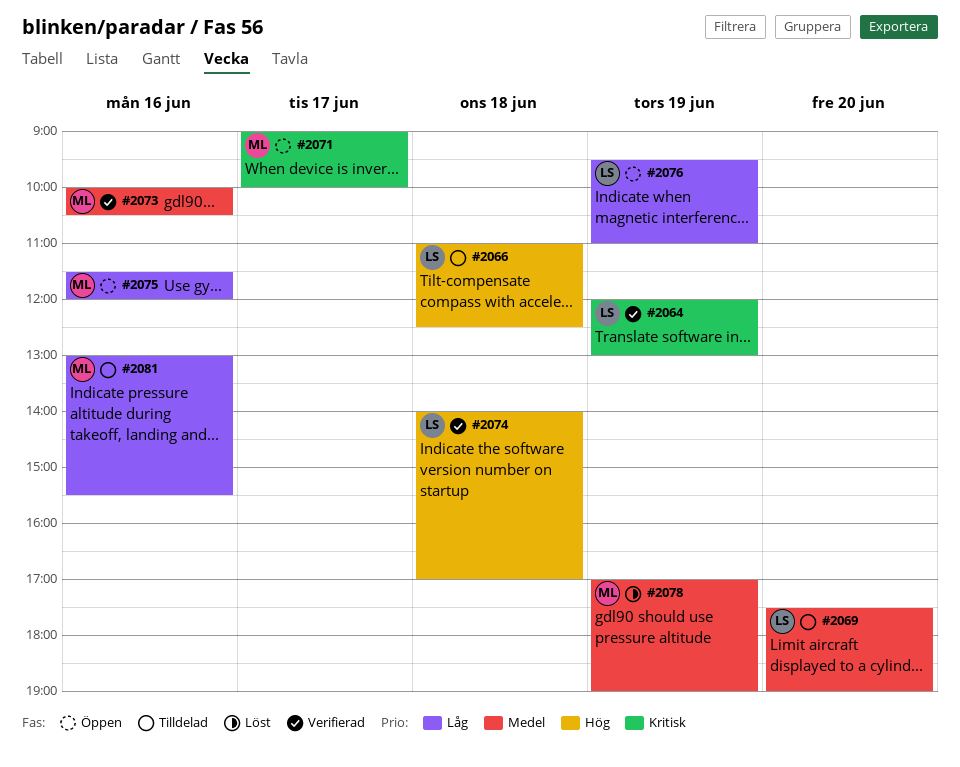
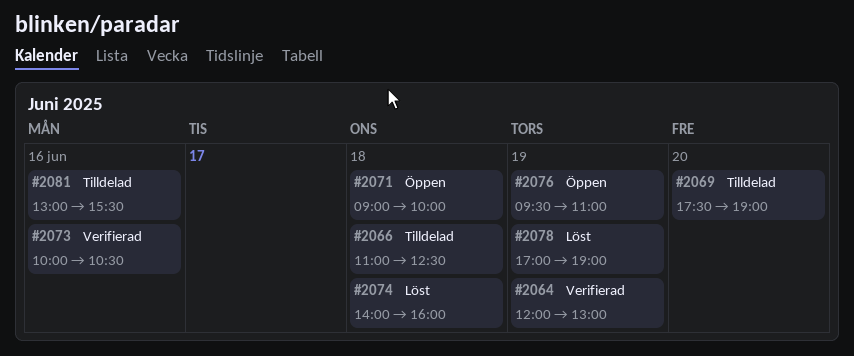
#2071, day: Jun 17 -> Jun 18
#2074, status: Verifierad -> Löst
#2074, ends: 17:00 -> 16:00
#2075: present -> none

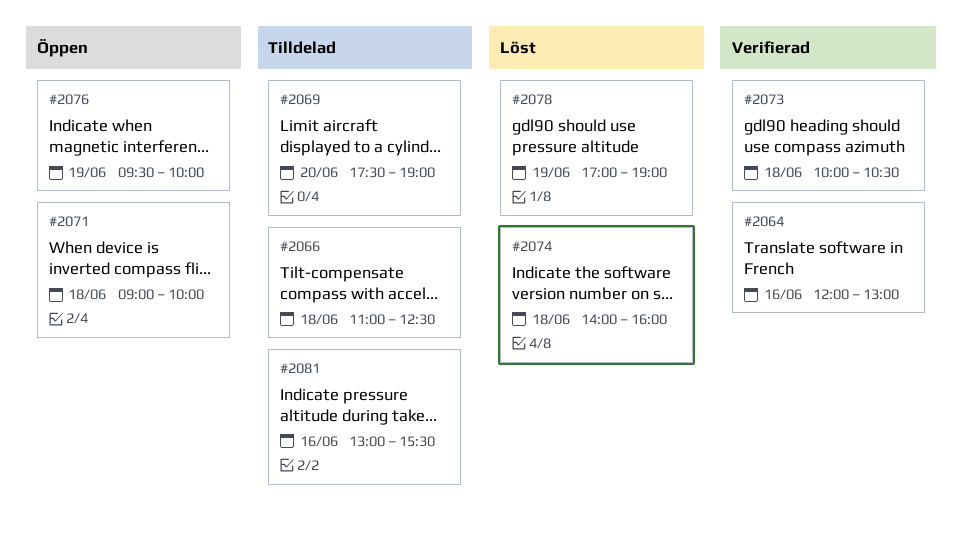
#2064, day: Jun 19 -> Jun 16
#2073, day: Jun 16 -> Jun 18
#2076, ends: 11:00 -> 10:00

